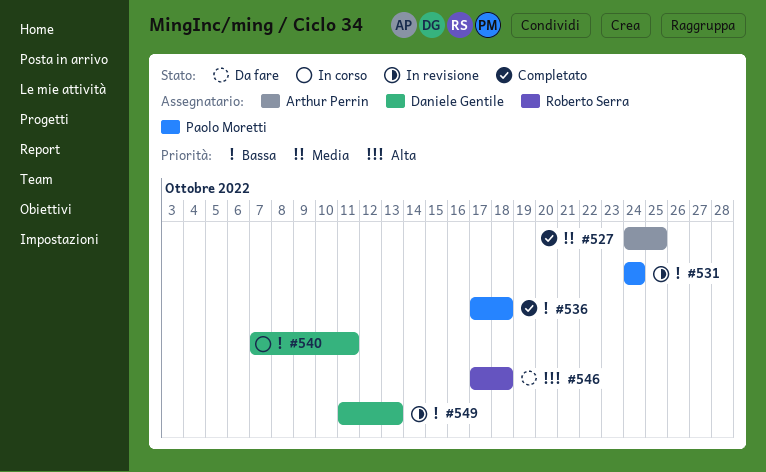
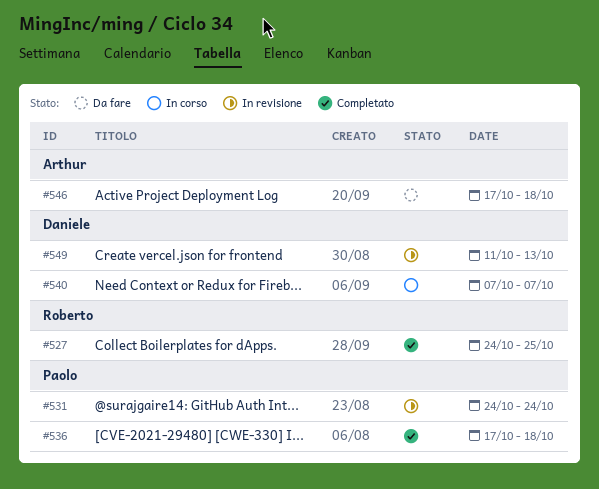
#527, owner: Arthur Perrin -> Roberto Serra
#540, due: Oct 11 -> Oct 7
#546, owner: Roberto Serra -> Arthur Perrin

